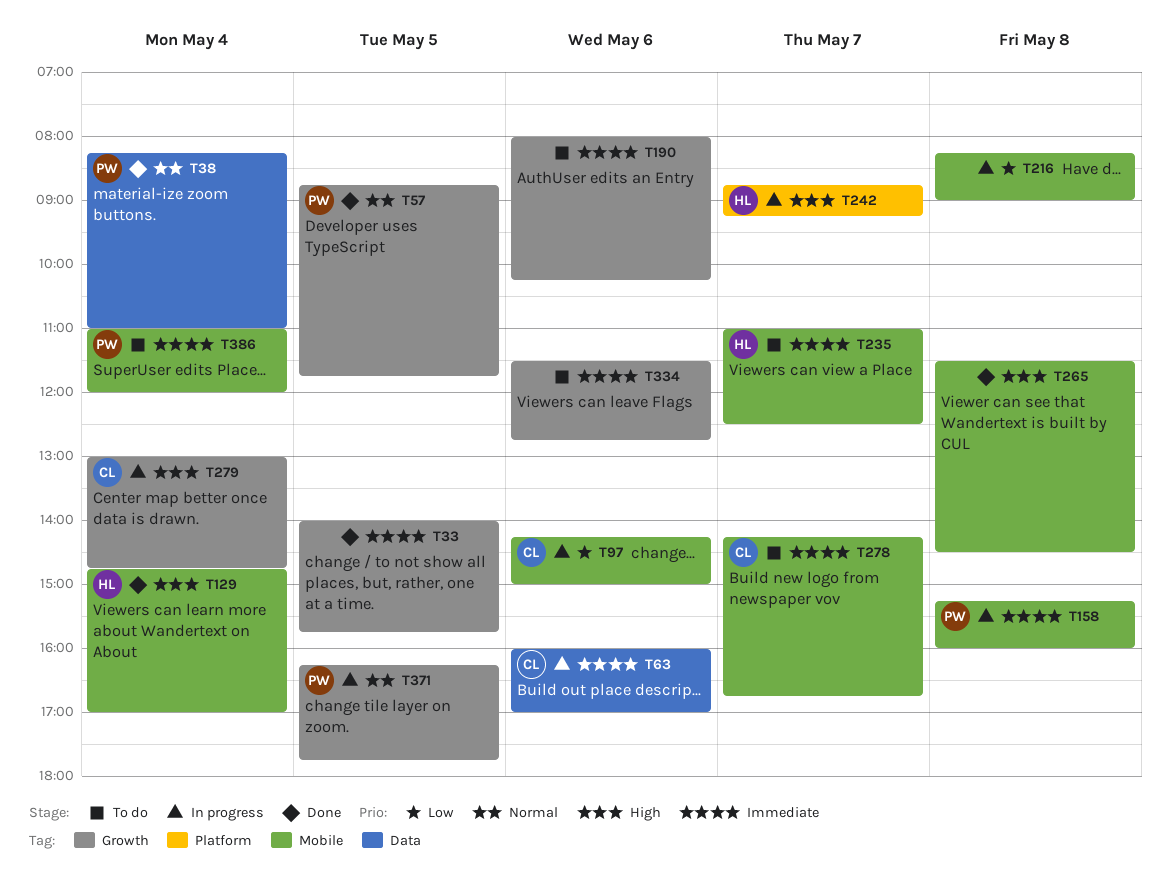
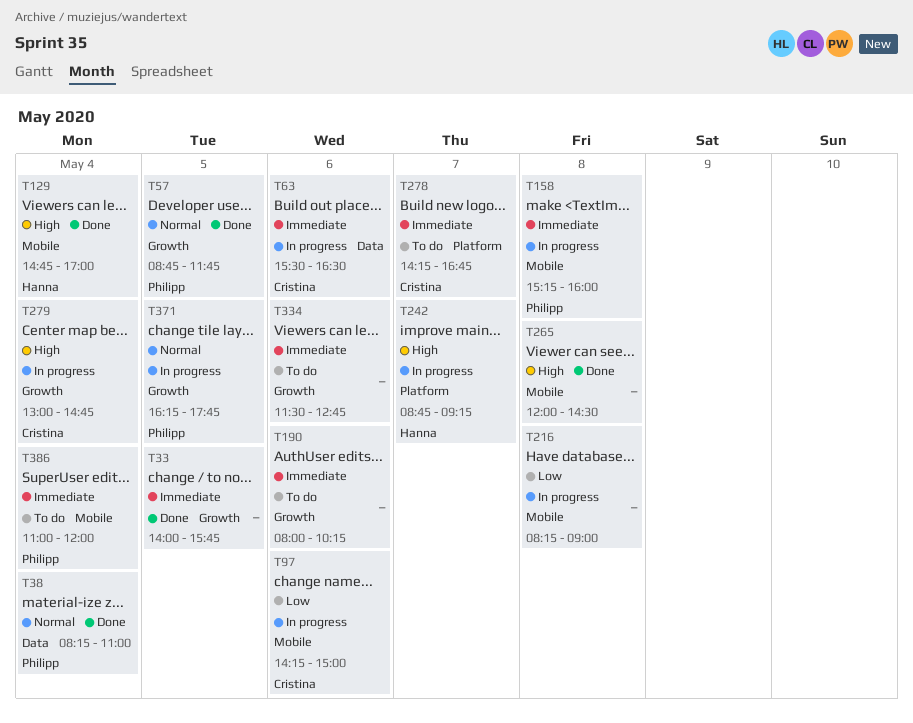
T63, begins: 16:00 -> 15:30
T63, ends: 17:00 -> 16:30
T235: present -> none
T265, begins: 11:30 -> 12:00
T278, label: Mobile -> Platform

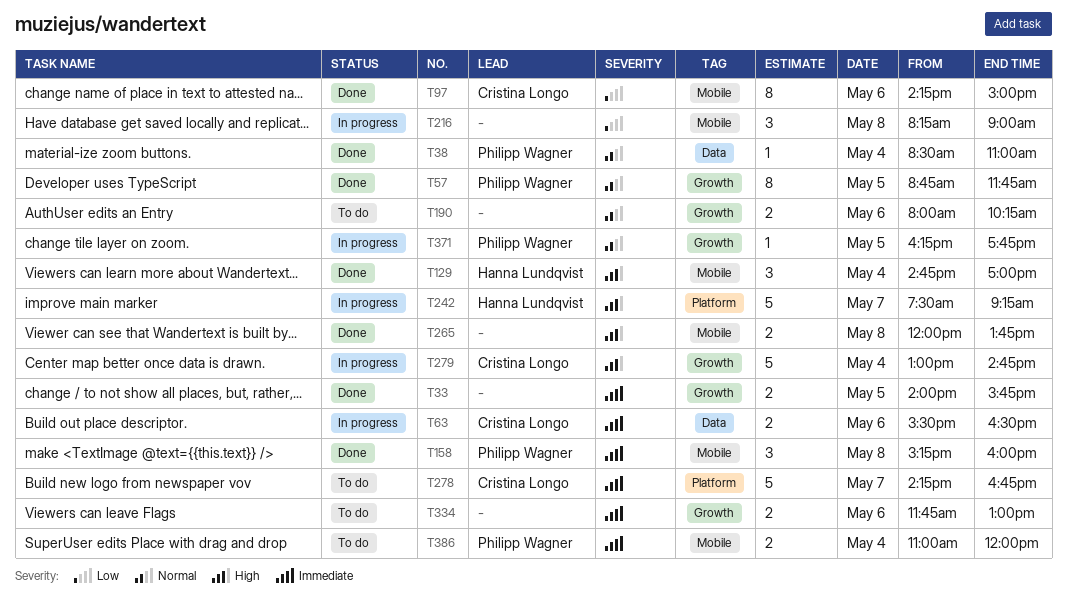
T38, begins: 08:15 -> 08:30
T97, status: In progress -> Done
T158, status: In progress -> Done
T190, priority: Immediate -> Normal
T242, begins: 08:45 -> 07:30
T265, ends: 14:30 -> 13:45
T334, begins: 11:30 -> 11:45
T334, ends: 12:45 -> 13:00

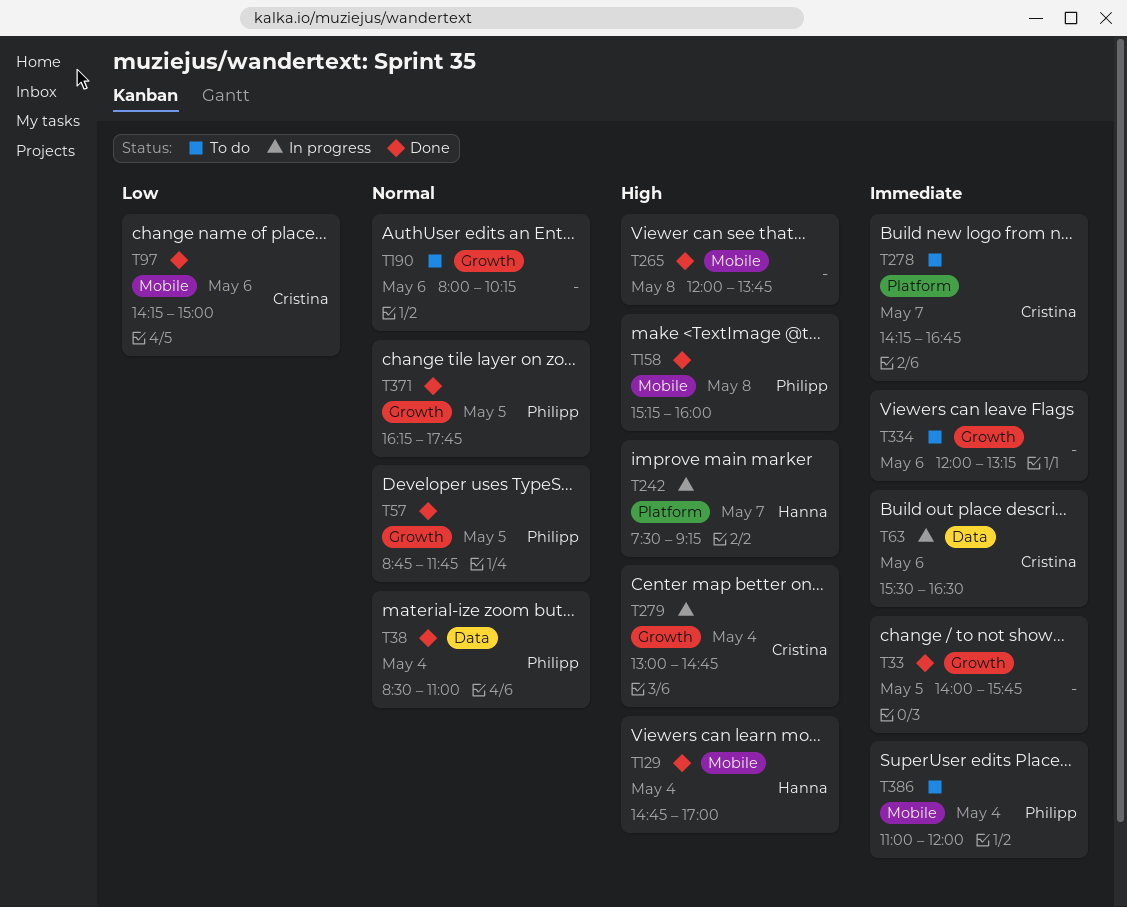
T158, priority: Immediate -> High
T216: present -> none
T334, begins: 11:45 -> 12:00
T334, ends: 13:00 -> 13:15
T371, status: In progress -> Done

